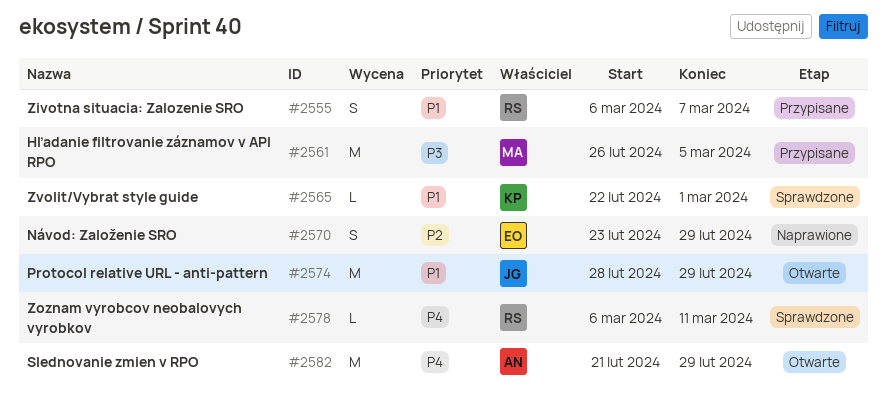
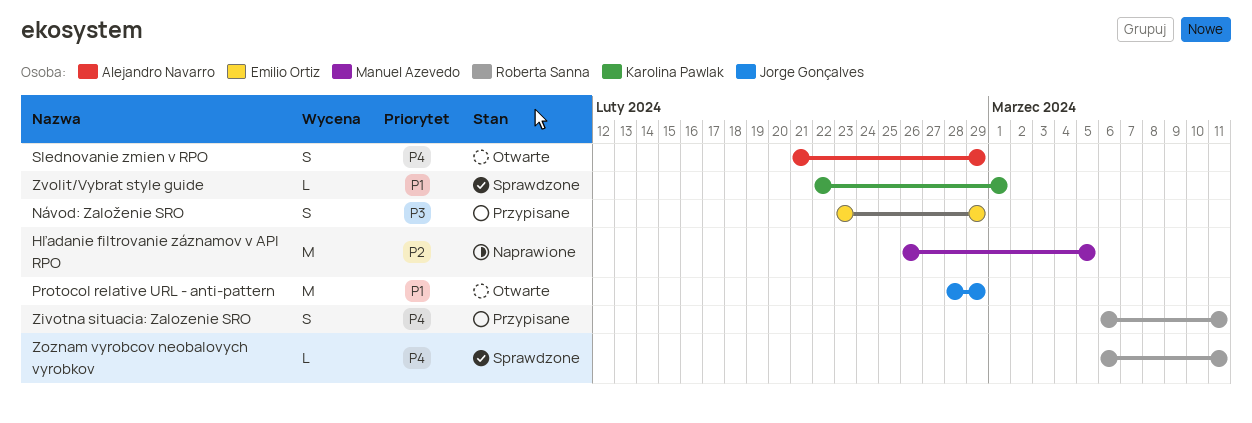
Hľadanie filtrovanie záznamov v API RPO, status: Przypisane -> Naprawione
Hľadanie filtrovanie záznamov v API RPO, priority: P3 -> P2
Návod: Založenie SRO, status: Naprawione -> Przypisane
Návod: Založenie SRO, priority: P2 -> P3
Slednovanie zmien v RPO, estimate: M -> S
Zivotna situacia: Zalozenie SRO, priority: P1 -> P4
Zivotna situacia: Zalozenie SRO, due: Mar 7 -> Mar 11

